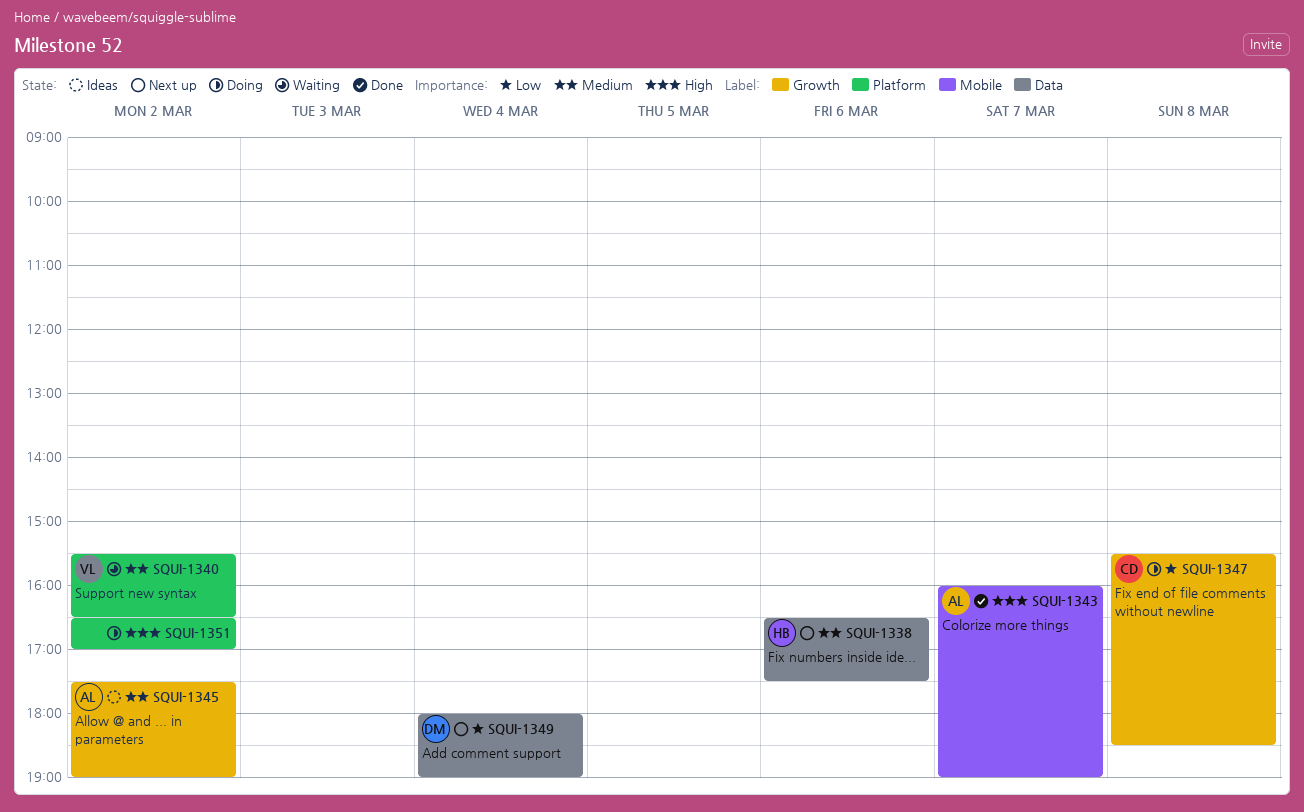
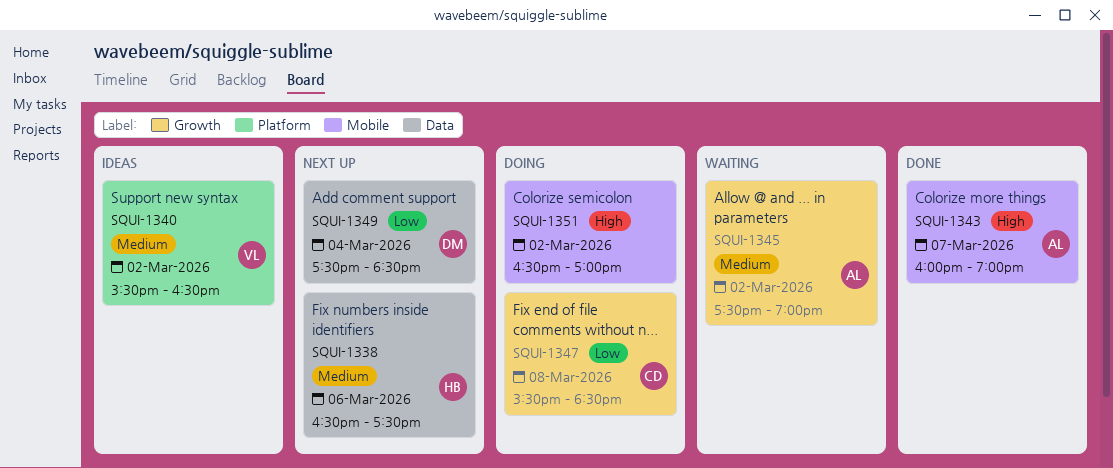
SQUI-1340, status: Waiting -> Ideas
SQUI-1345, status: Ideas -> Waiting
SQUI-1349, begins: 18:00 -> 17:30
SQUI-1349, ends: 19:00 -> 18:30
SQUI-1351, label: Platform -> Mobile

